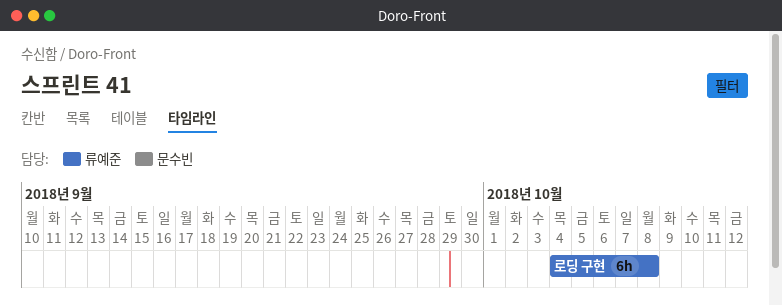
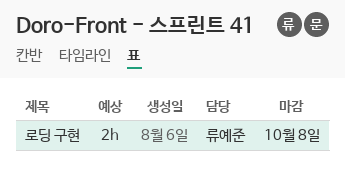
로딩 구현, estimate: 6h -> 2h

